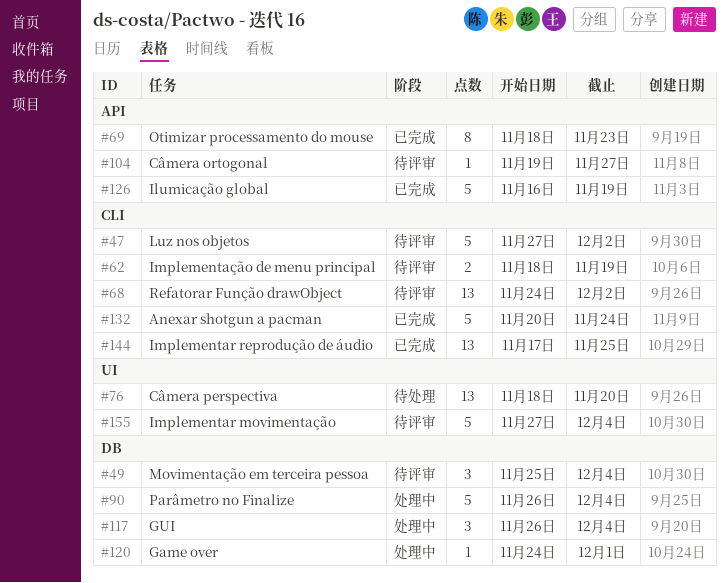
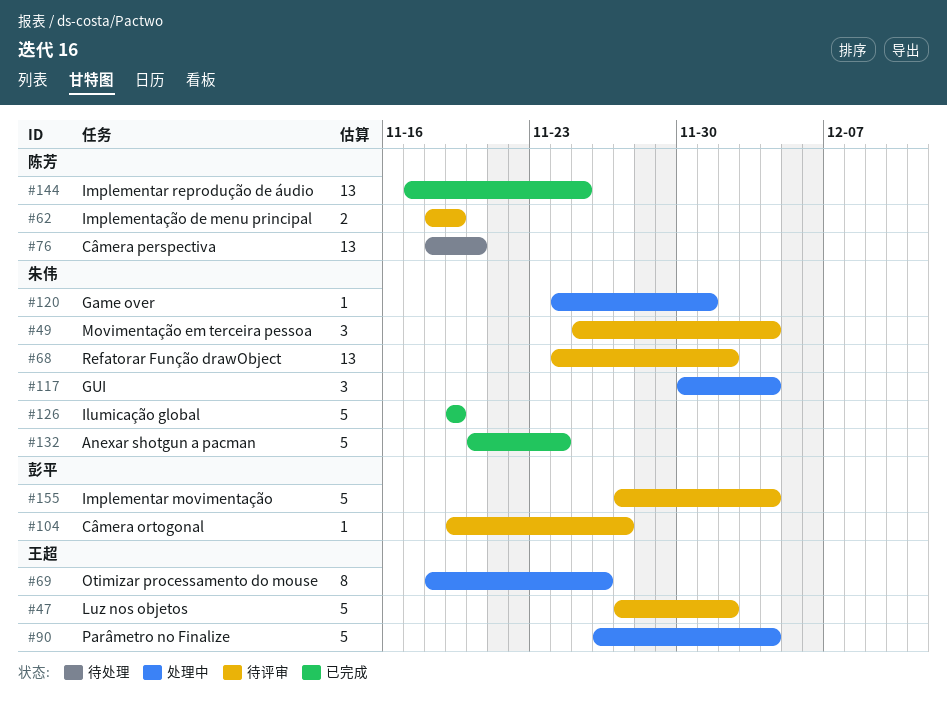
#69, status: 已完成 -> 处理中
#69, due: Nov 23 -> Nov 26
#117, start: Nov 26 -> Nov 30
#126, start: Nov 16 -> Nov 19

